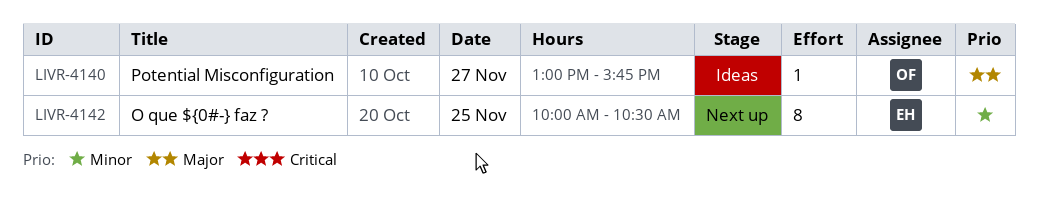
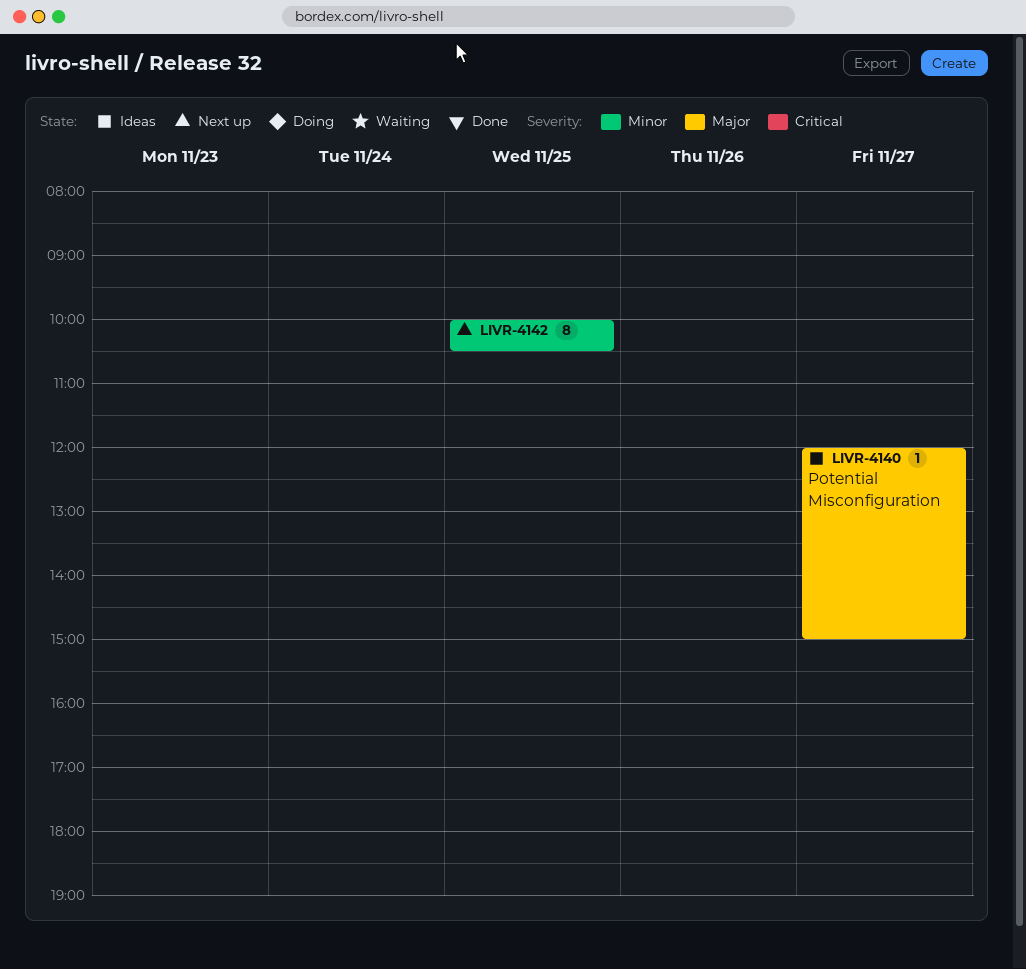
LIVR-4140, begins: 13:00 -> 12:00
LIVR-4140, ends: 15:45 -> 15:00

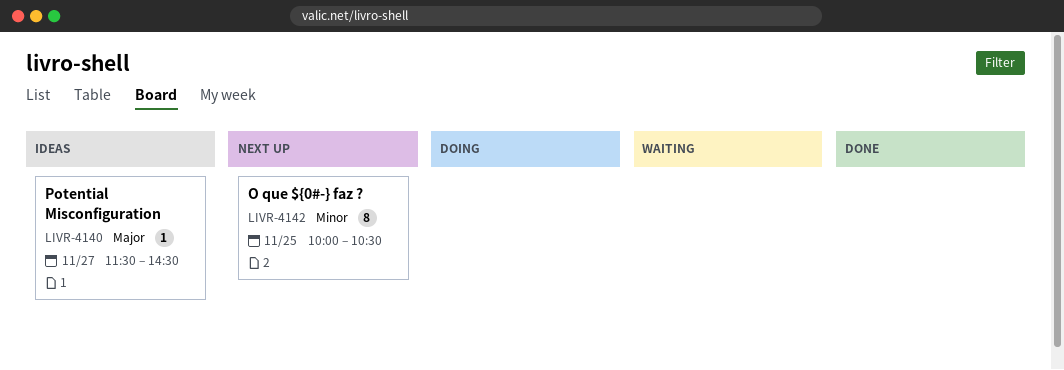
LIVR-4140, begins: 12:00 -> 11:30
LIVR-4140, ends: 15:00 -> 14:30

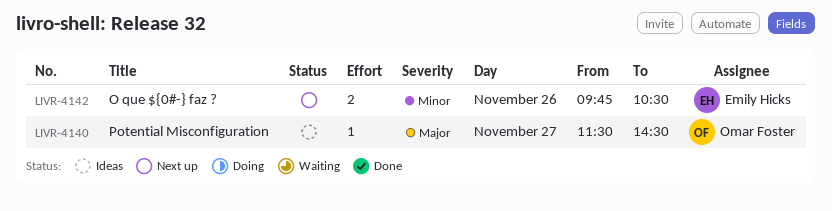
LIVR-4142, estimate: 8 -> 2
LIVR-4142, day: Nov 25 -> Nov 26
LIVR-4142, begins: 10:00 -> 09:45

